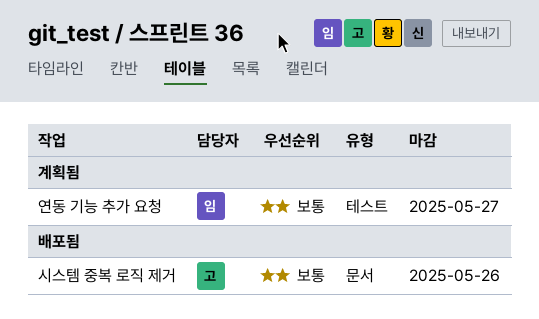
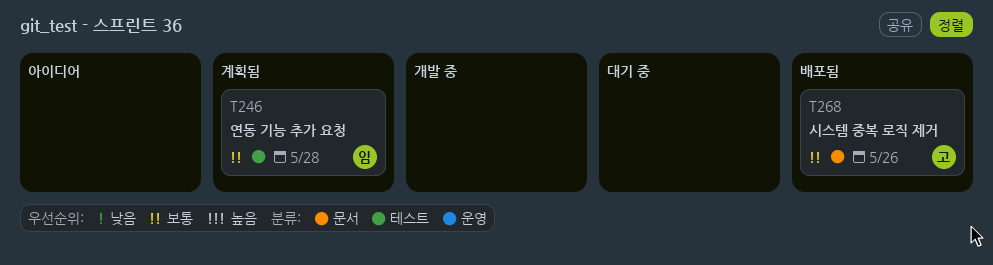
연동 기능 추가 요청, due: May 27 -> May 28

